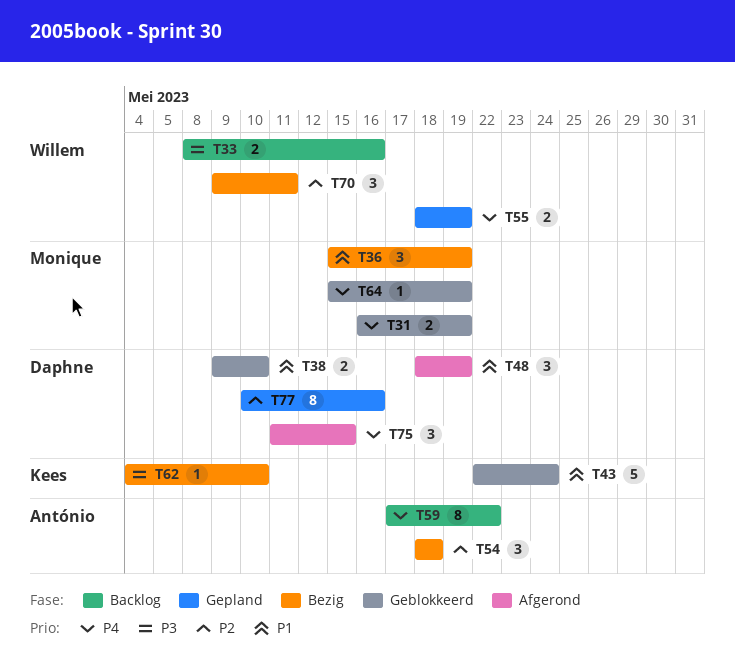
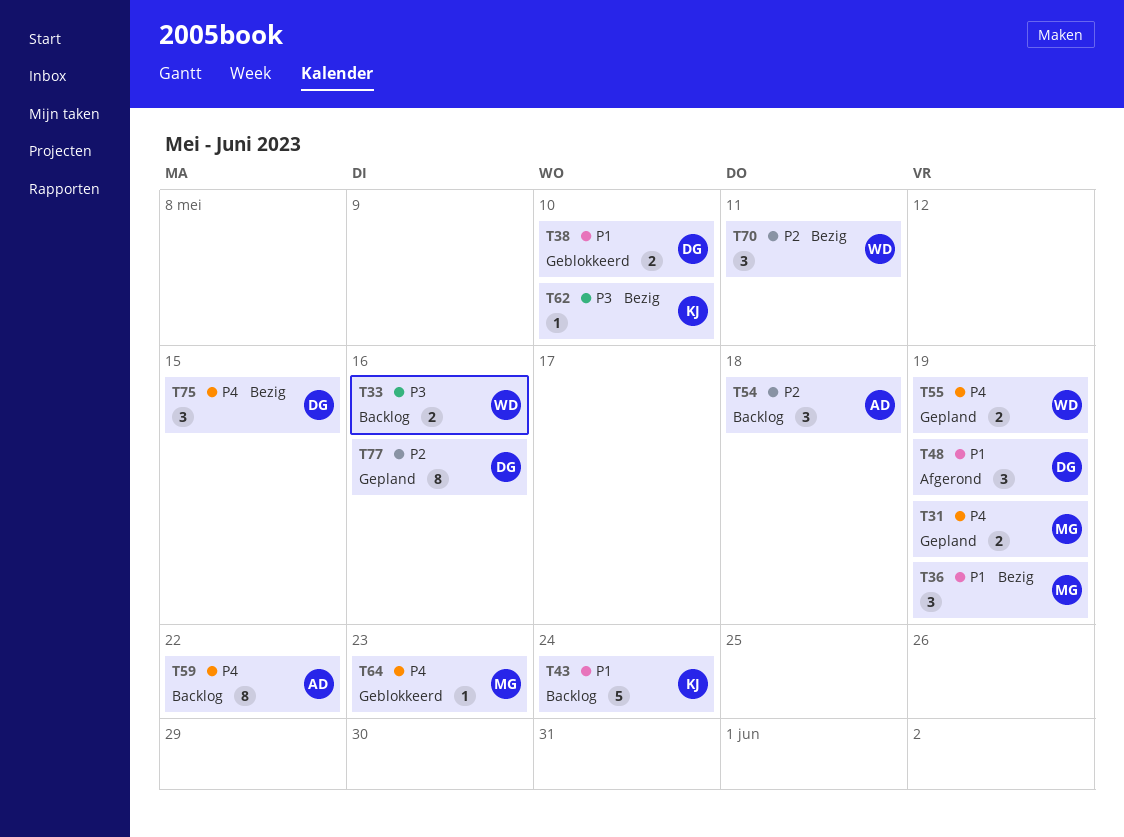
T31, status: Geblokkeerd -> Gepland
T43, status: Geblokkeerd -> Backlog
T54, status: Bezig -> Backlog
T64, due: May 19 -> May 23
T75, status: Afgerond -> Bezig

